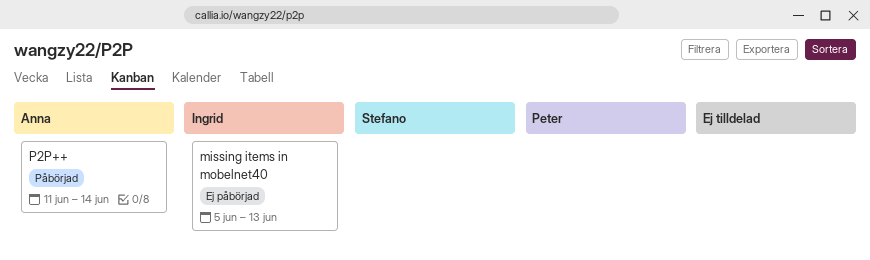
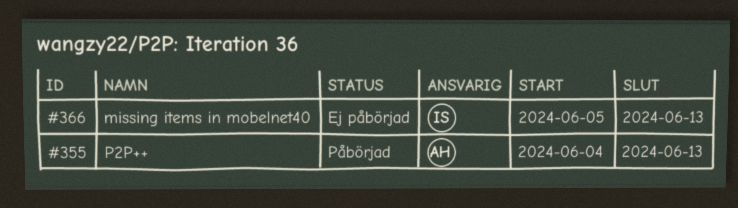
P2P++, start: Jun 11 -> Jun 4
P2P++, due: Jun 14 -> Jun 13

